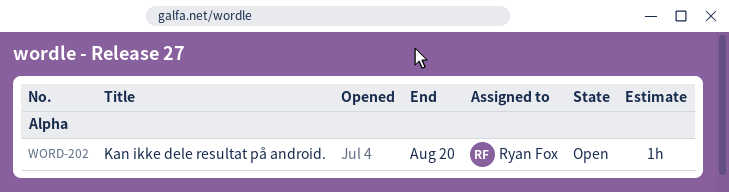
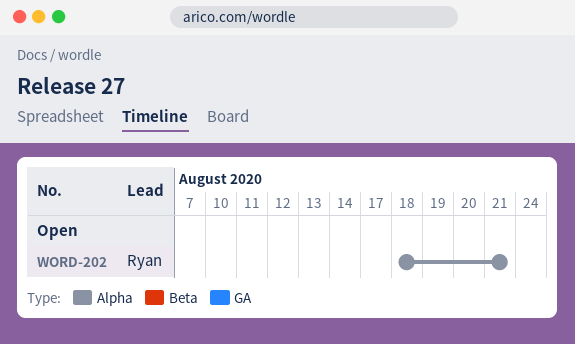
WORD-202, due: Aug 20 -> Aug 21

